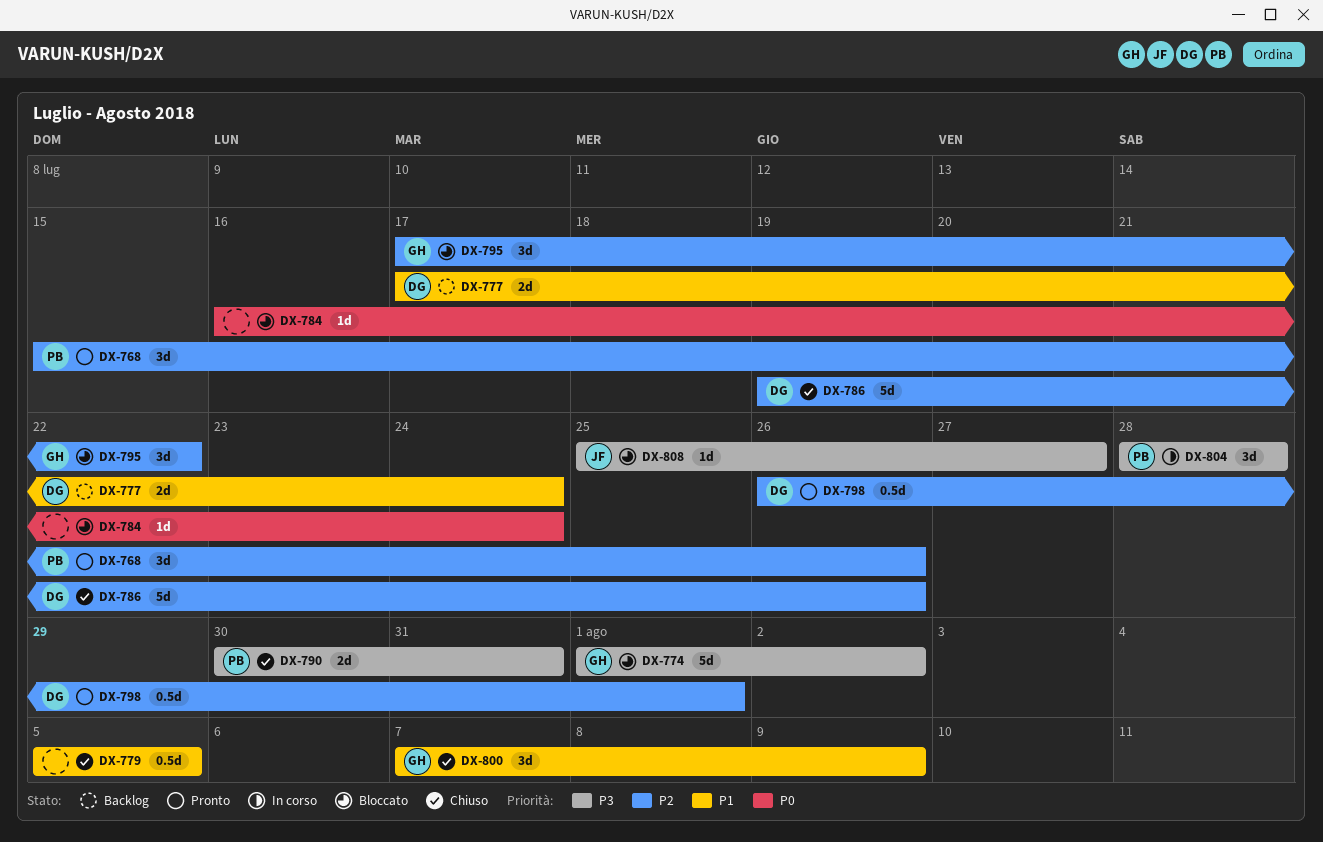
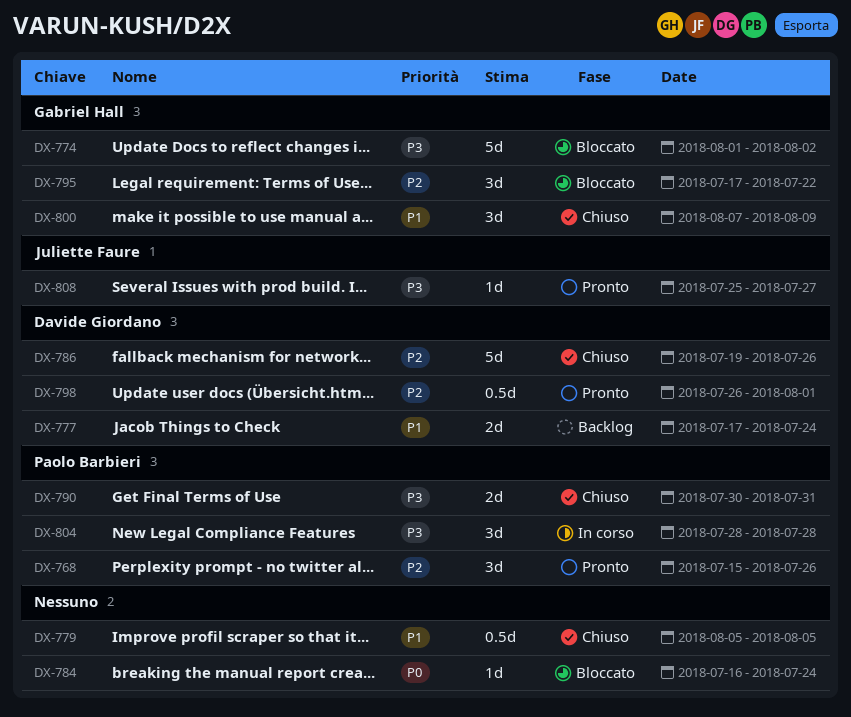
DX-808, status: Bloccato -> Pronto

